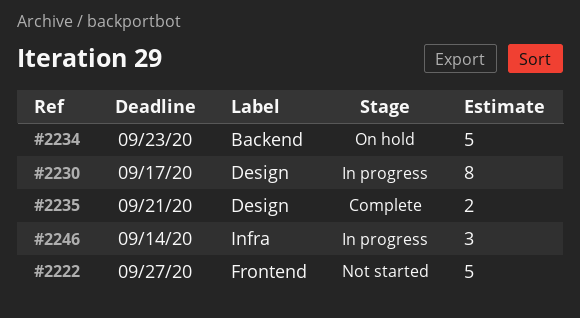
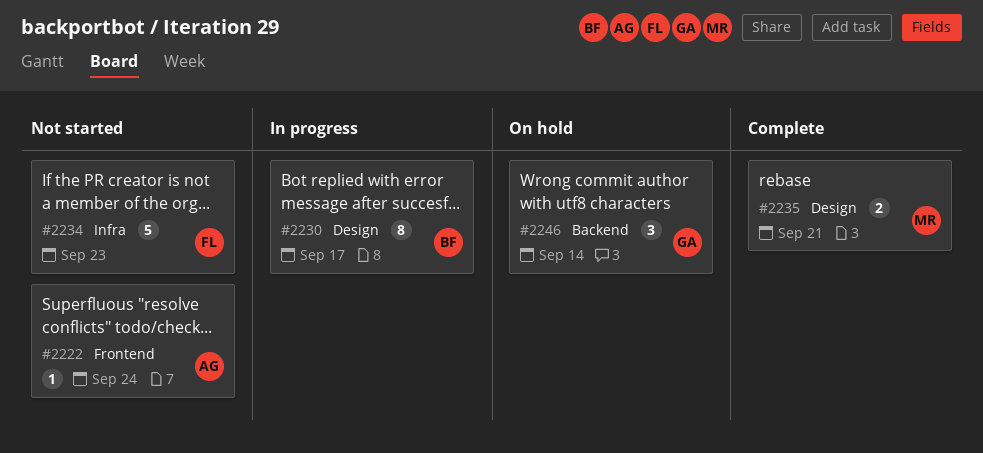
#2222, estimate: 5 -> 1
#2222, due: Sep 27 -> Sep 24
#2234, status: On hold -> Not started
#2234, label: Backend -> Infra
#2246, status: In progress -> On hold
#2246, label: Infra -> Backend

